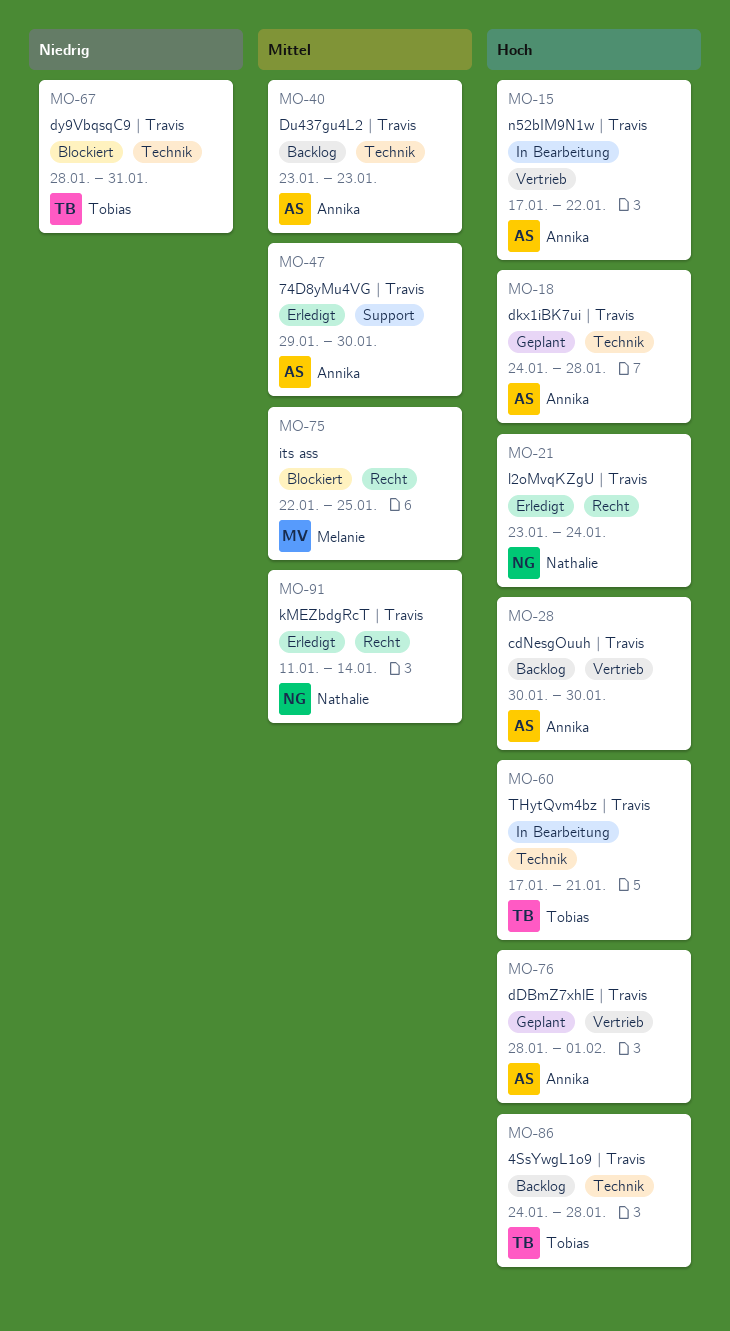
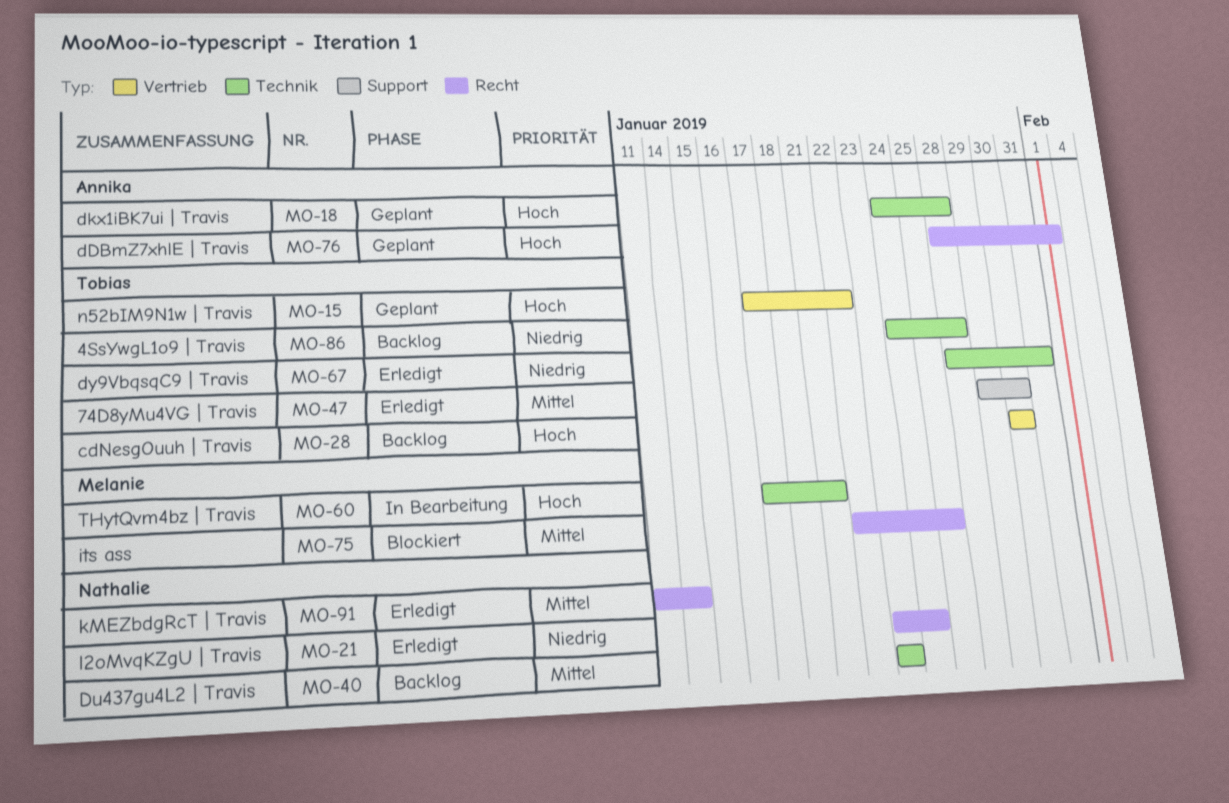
MO-15, status: In Bearbeitung -> Geplant
MO-15, owner: Annika -> Tobias
MO-21, priority: Hoch -> Niedrig
MO-28, owner: Annika -> Tobias
MO-40, owner: Annika -> Nathalie
MO-47, owner: Annika -> Tobias
MO-60, owner: Tobias -> Melanie
MO-67, status: Blockiert -> Erledigt
MO-76, label: Vertrieb -> Recht
MO-86, priority: Hoch -> Niedrig

